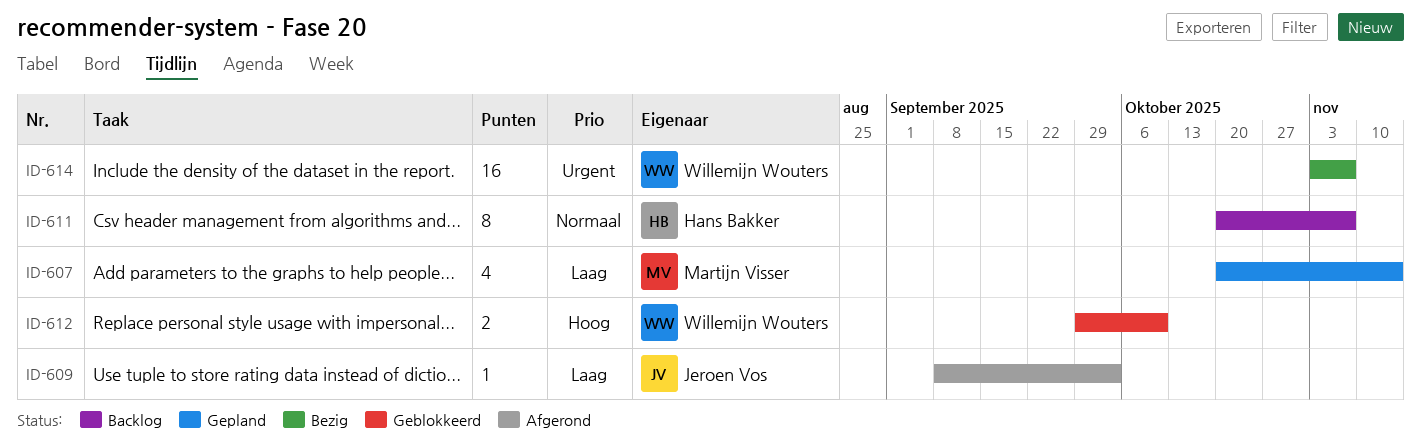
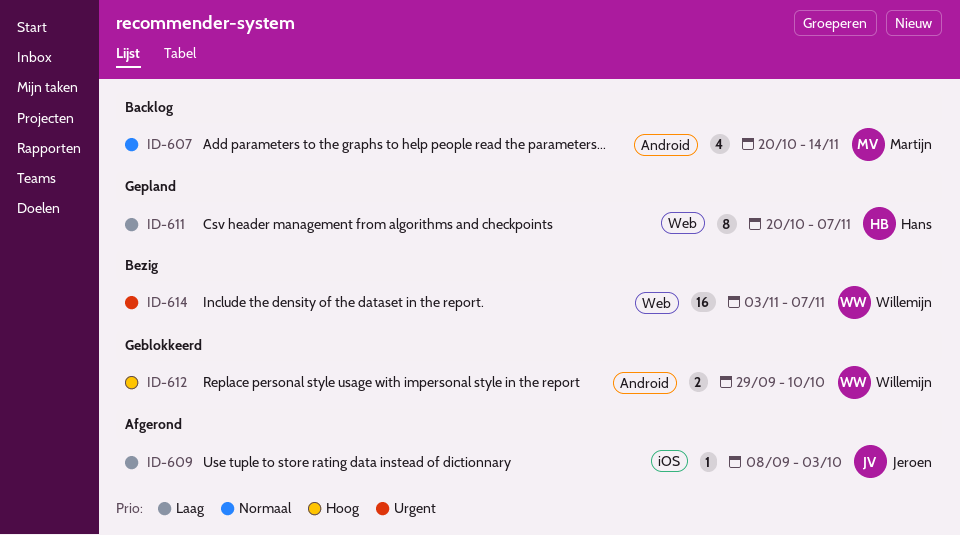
ID-607, status: Gepland -> Backlog
ID-607, priority: Laag -> Normaal
ID-611, status: Backlog -> Gepland
ID-611, priority: Normaal -> Laag

